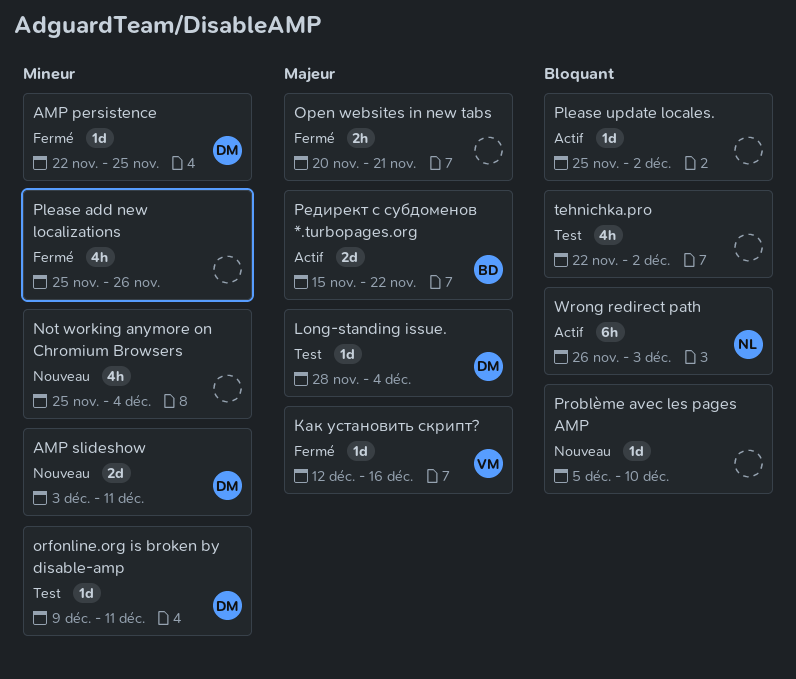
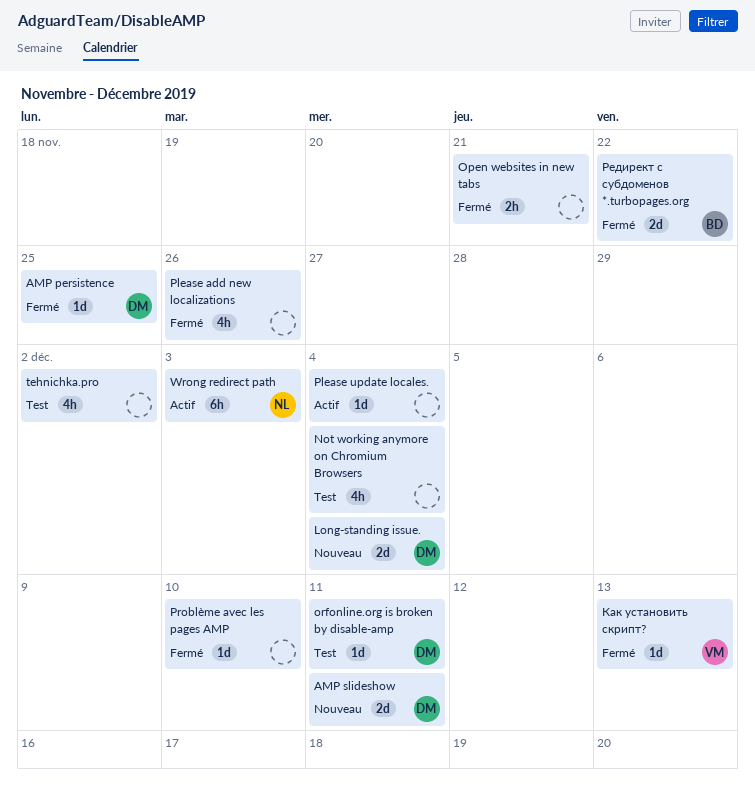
Long-standing issue., status: Test -> Nouveau
Long-standing issue., estimate: 1d -> 2d
Not working anymore on Chromium Browsers, status: Nouveau -> Test
Please update locales., due: Dec 2 -> Dec 4
Problème avec les pages AMP, status: Nouveau -> Fermé
Как установить скрипт?, due: Dec 16 -> Dec 13
Редирект с субдоменов *.turbopages.org, status: Actif -> Fermé

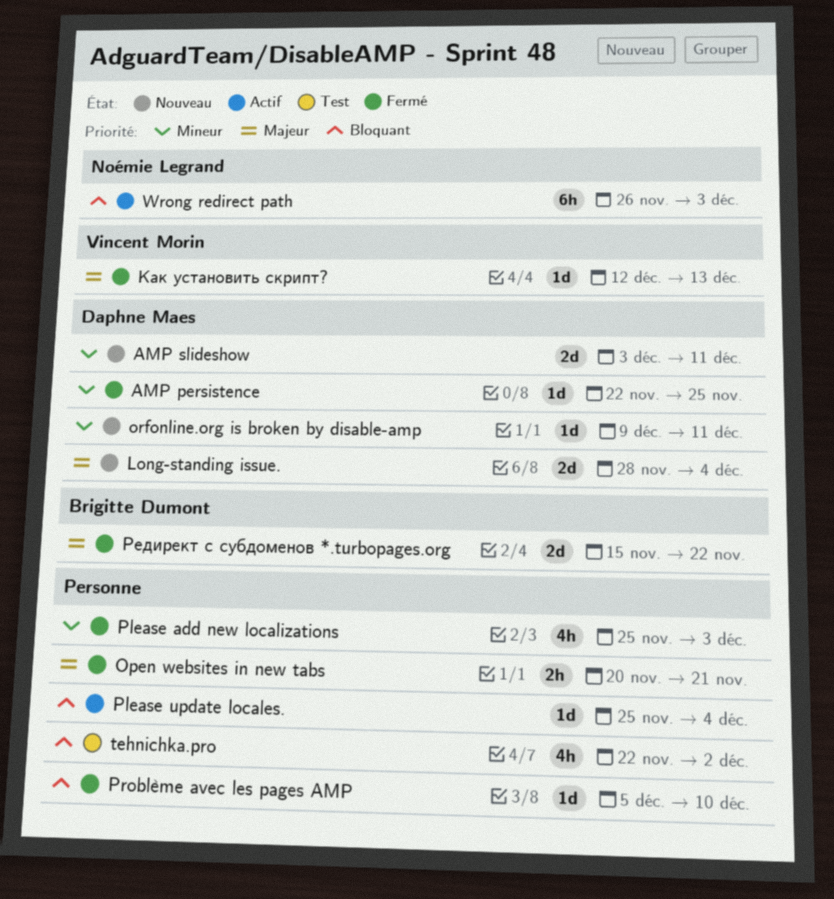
Not working anymore on Chromium Browsers: present -> none
orfonline.org is broken by disable-amp, status: Test -> Nouveau
Please add new localizations, due: Nov 26 -> Dec 3

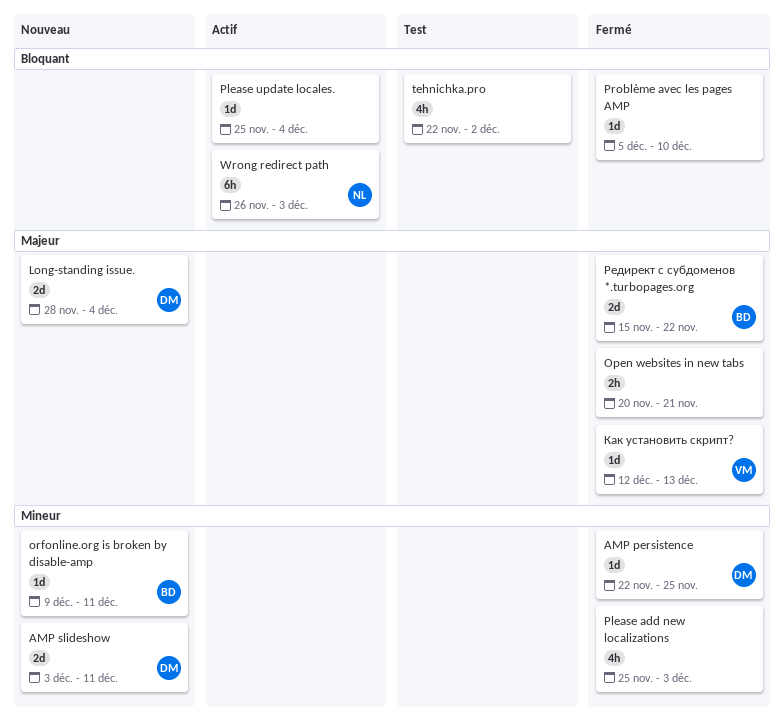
orfonline.org is broken by disable-amp, owner: Daphne Maes -> Brigitte Dumont

